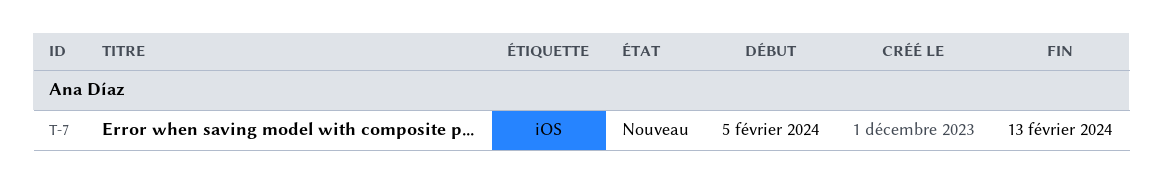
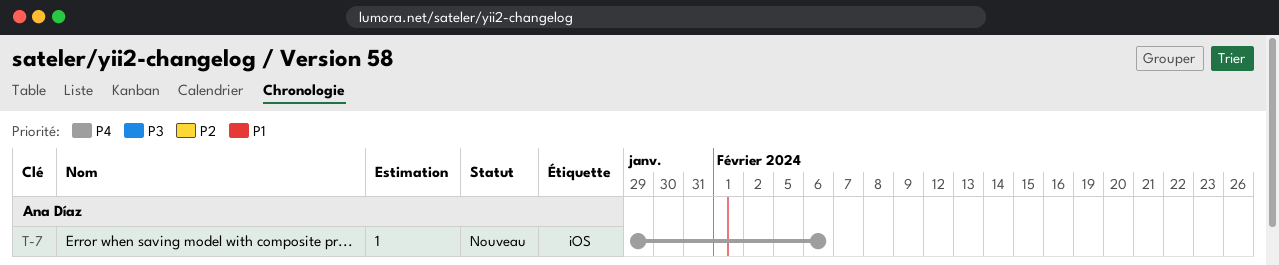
T-7, start: Feb 5 -> Jan 29
T-7, due: Feb 13 -> Feb 6

